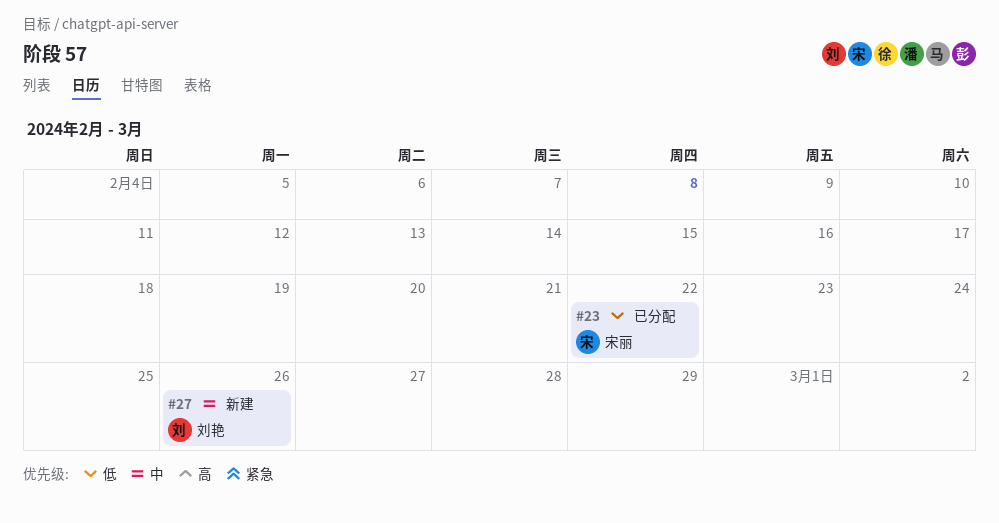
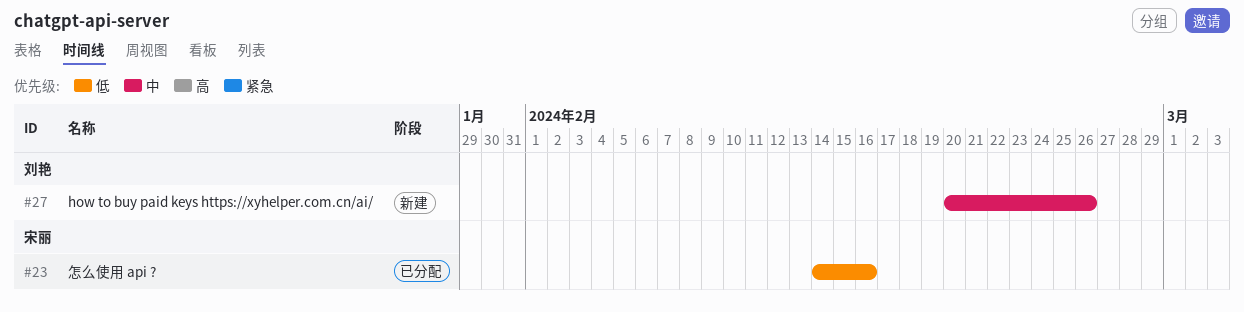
#23, due: Feb 22 -> Feb 16

